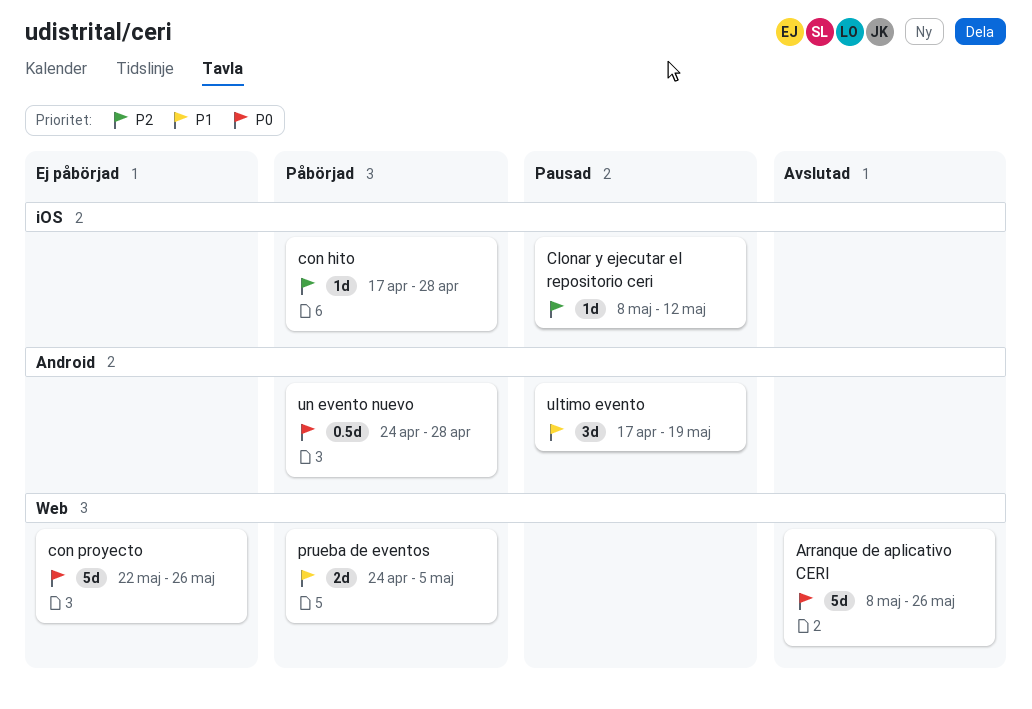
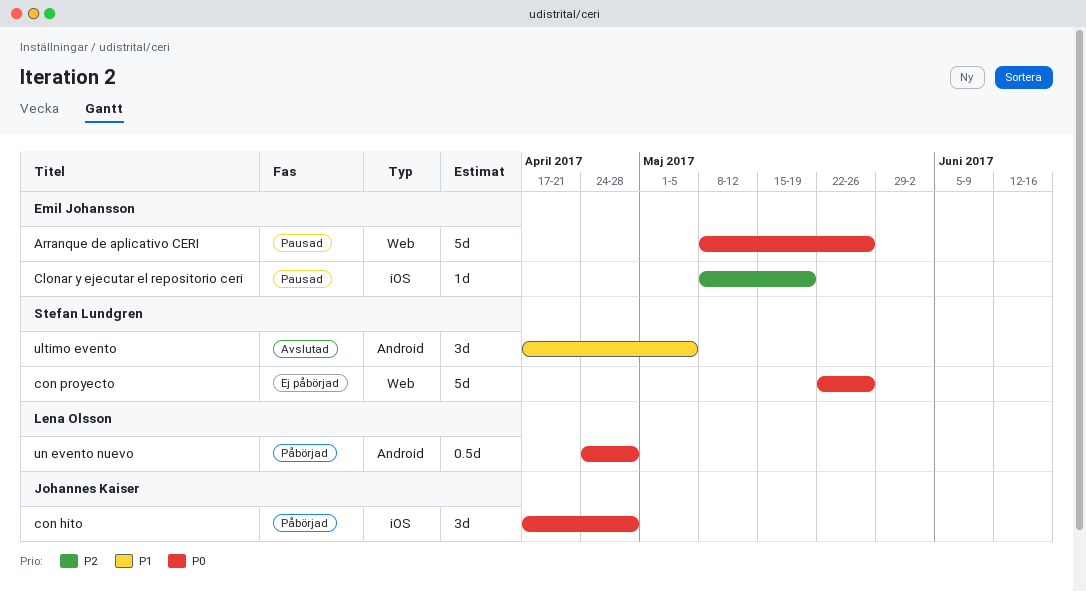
Arranque de aplicativo CERI, status: Avslutad -> Pausad
Clonar y ejecutar el repositorio ceri, due: May 12 -> May 19
con hito, priority: P2 -> P0
con hito, estimate: 1d -> 3d
prueba de eventos: present -> none
ultimo evento, status: Pausad -> Avslutad
ultimo evento, due: May 19 -> May 5

